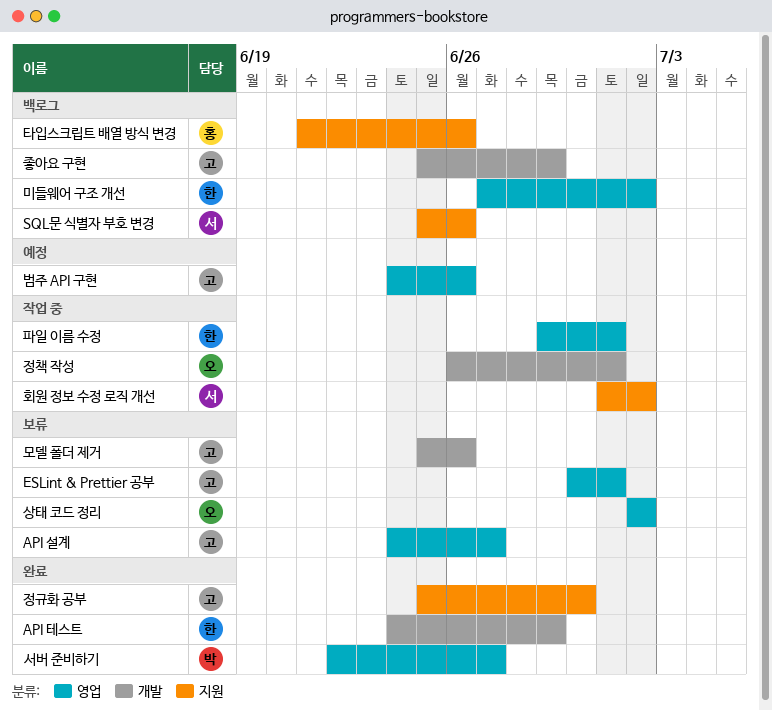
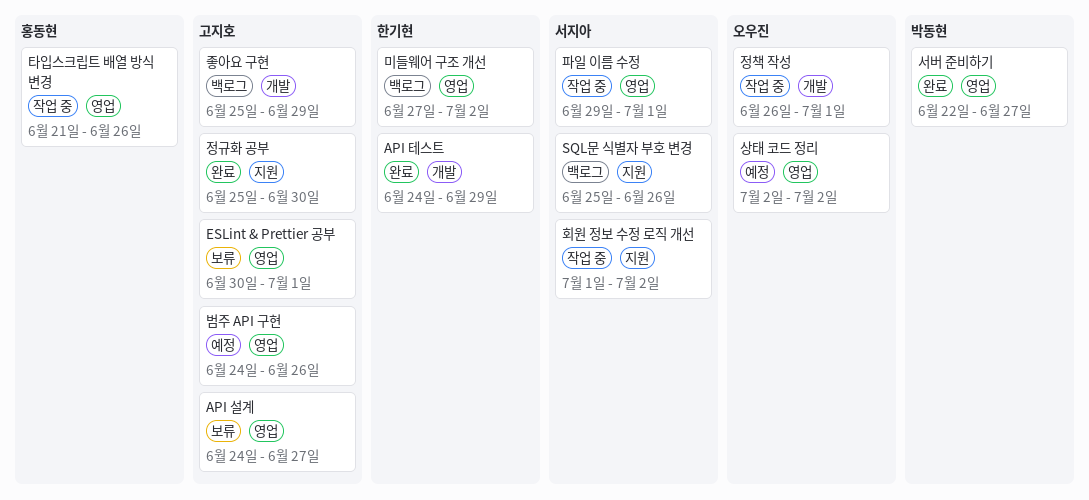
모델 폴더 제거: present -> none
상태 코드 정리, status: 보류 -> 예정
타입스크립트 배열 방식 변경, status: 백로그 -> 작업 중
타입스크립트 배열 방식 변경, label: 지원 -> 영업
파일 이름 수정, owner: 한기현 -> 서지아

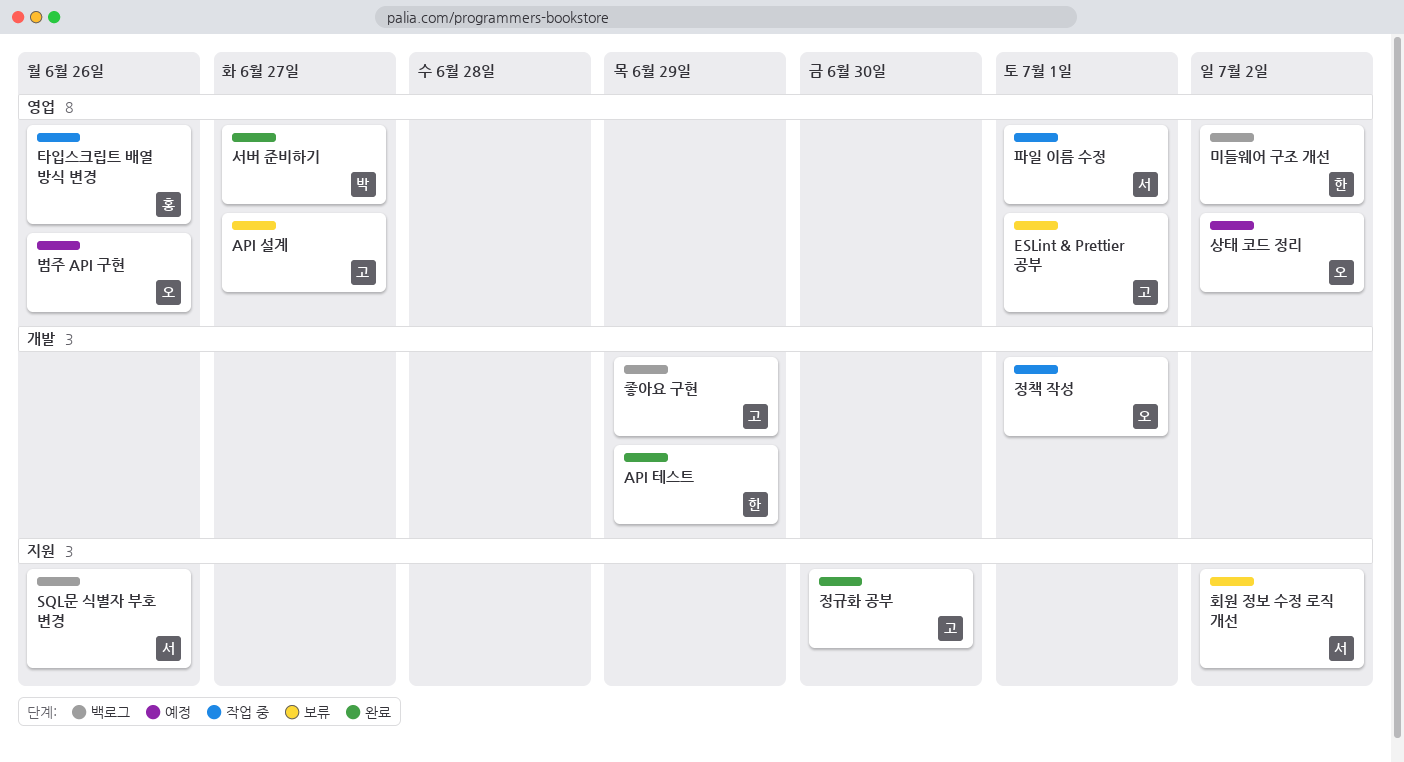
범주 API 구현, owner: 고지호 -> 오우진
회원 정보 수정 로직 개선, status: 작업 중 -> 보류

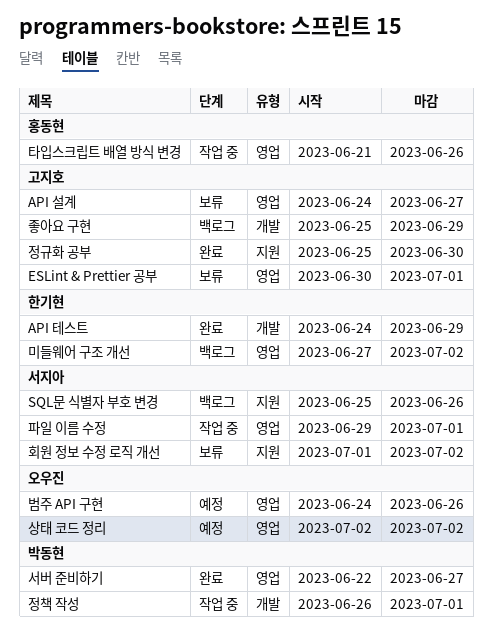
정책 작성, owner: 오우진 -> 박동현

